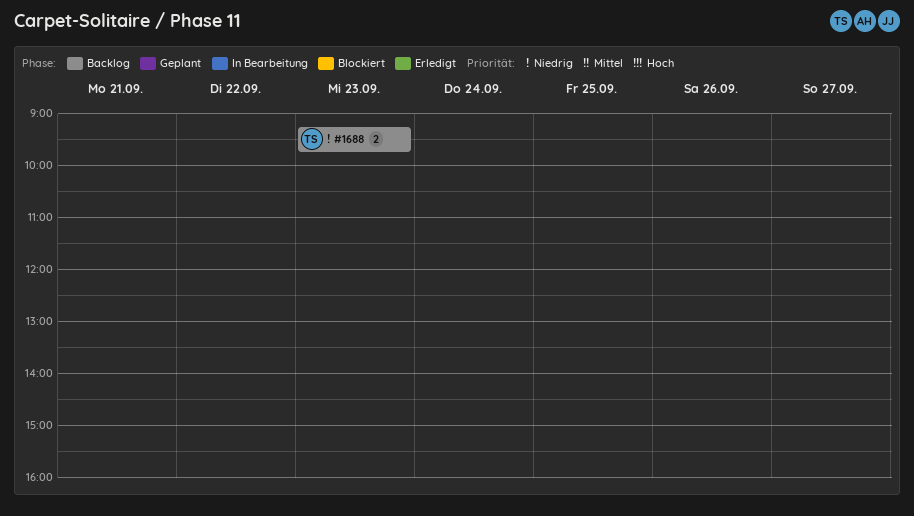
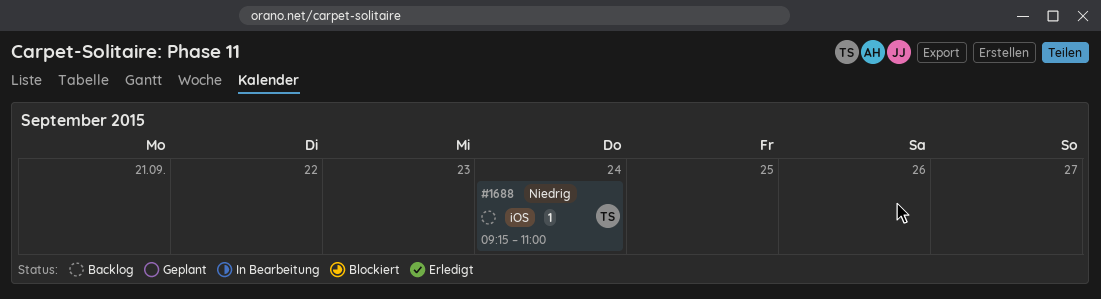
#1688, estimate: 2 -> 1
#1688, day: Sep 23 -> Sep 24
#1688, ends: 09:45 -> 11:00

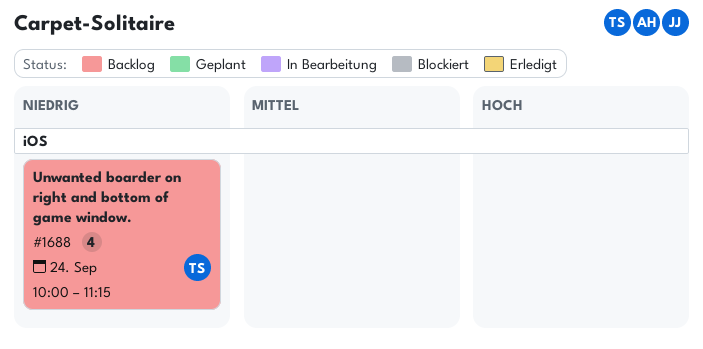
#1688, estimate: 1 -> 4
#1688, begins: 09:15 -> 10:00
#1688, ends: 11:00 -> 11:15

